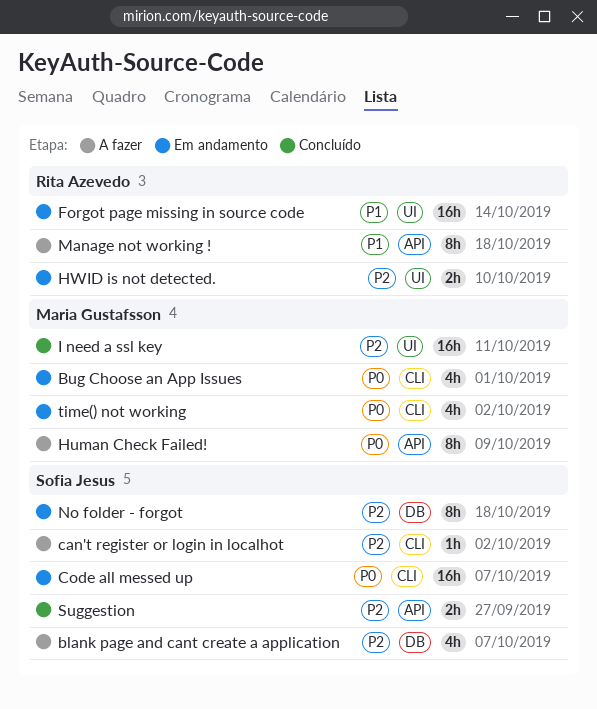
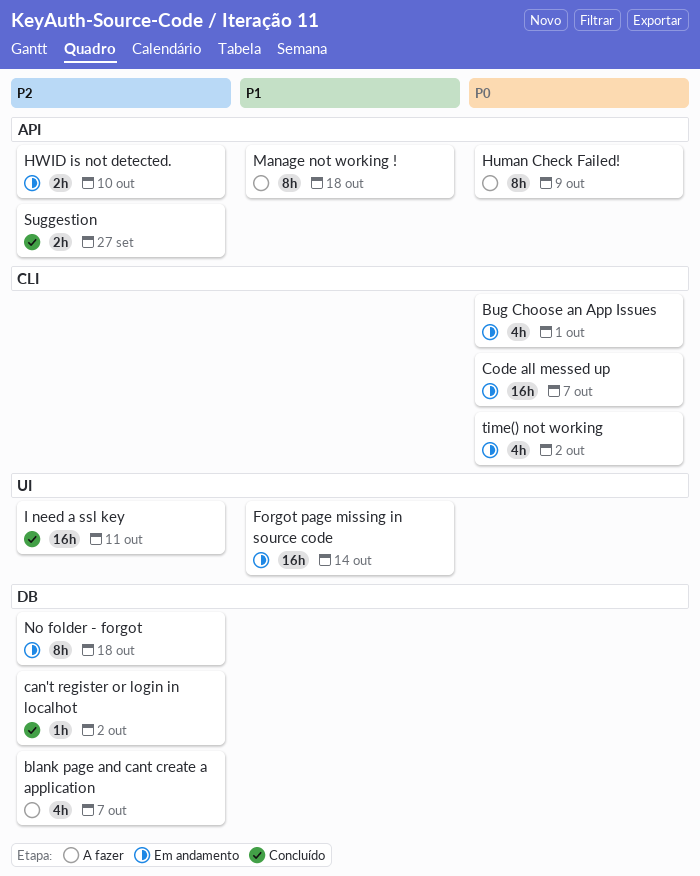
can't register or login in localhot, status: A fazer -> Concluído
can't register or login in localhot, label: CLI -> DB
HWID is not detected., label: UI -> API

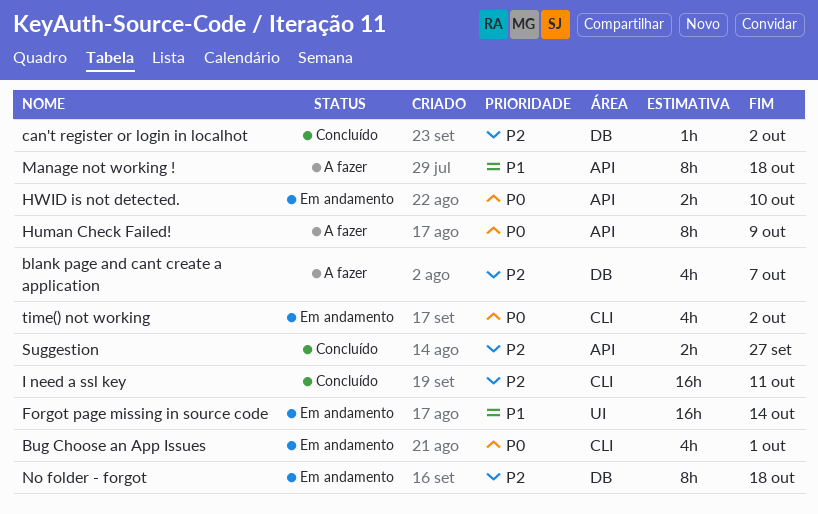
Code all messed up: present -> none
HWID is not detected., priority: P2 -> P0
I need a ssl key, label: UI -> CLI

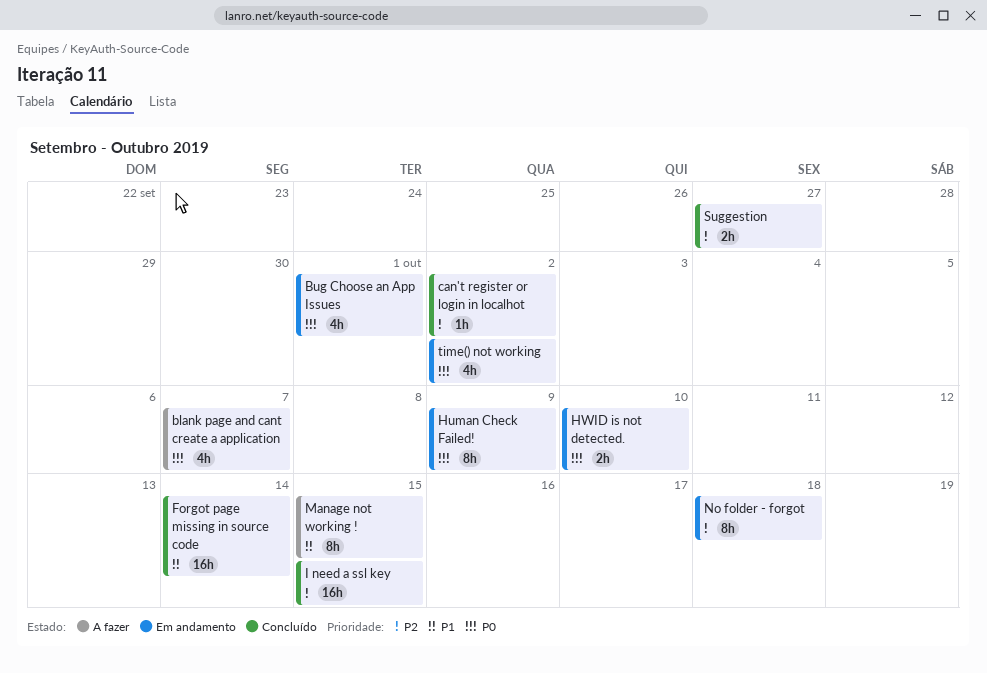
blank page and cant create a application, priority: P2 -> P0
Forgot page missing in source code, status: Em andamento -> Concluído
Human Check Failed!, status: A fazer -> Em andamento
I need a ssl key, due: Oct 11 -> Oct 15
Manage not working !, due: Oct 18 -> Oct 15

